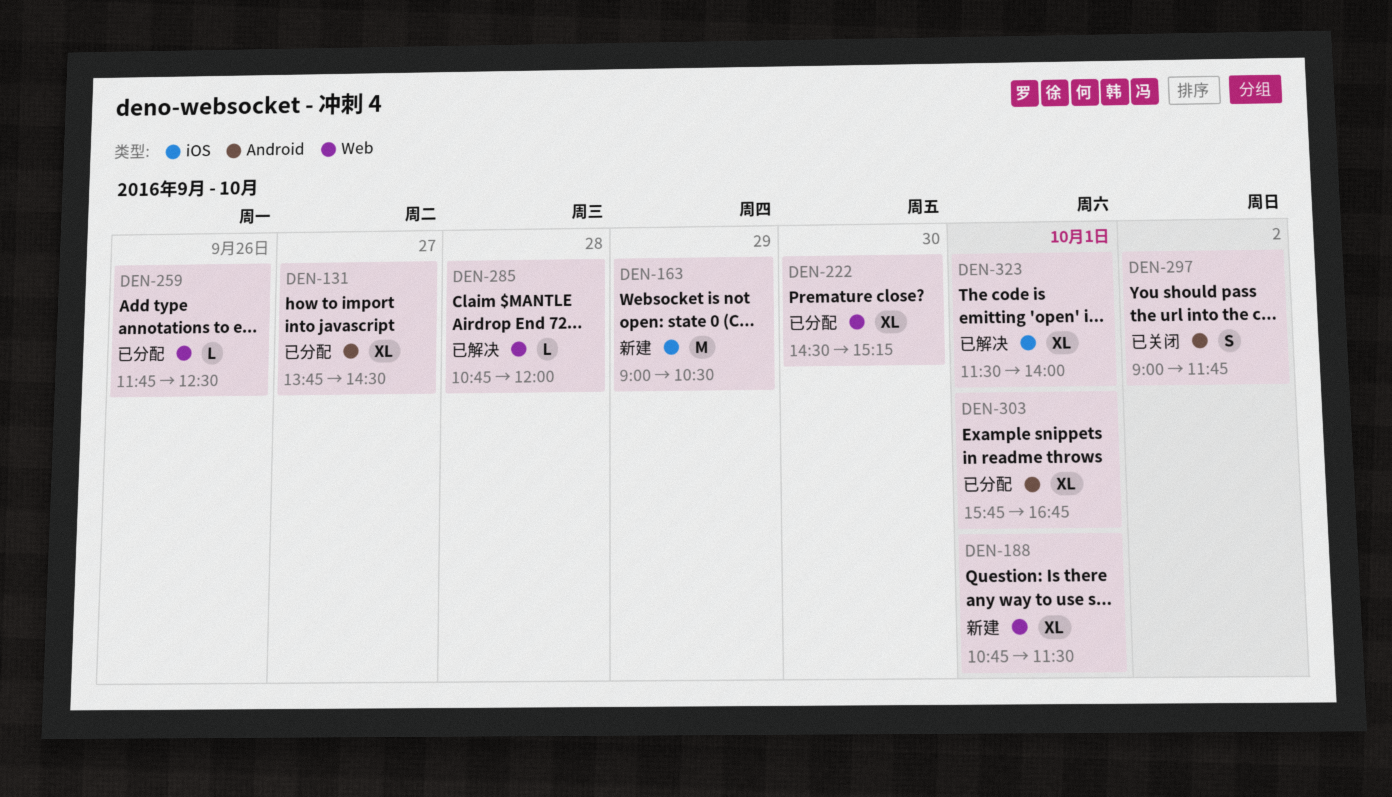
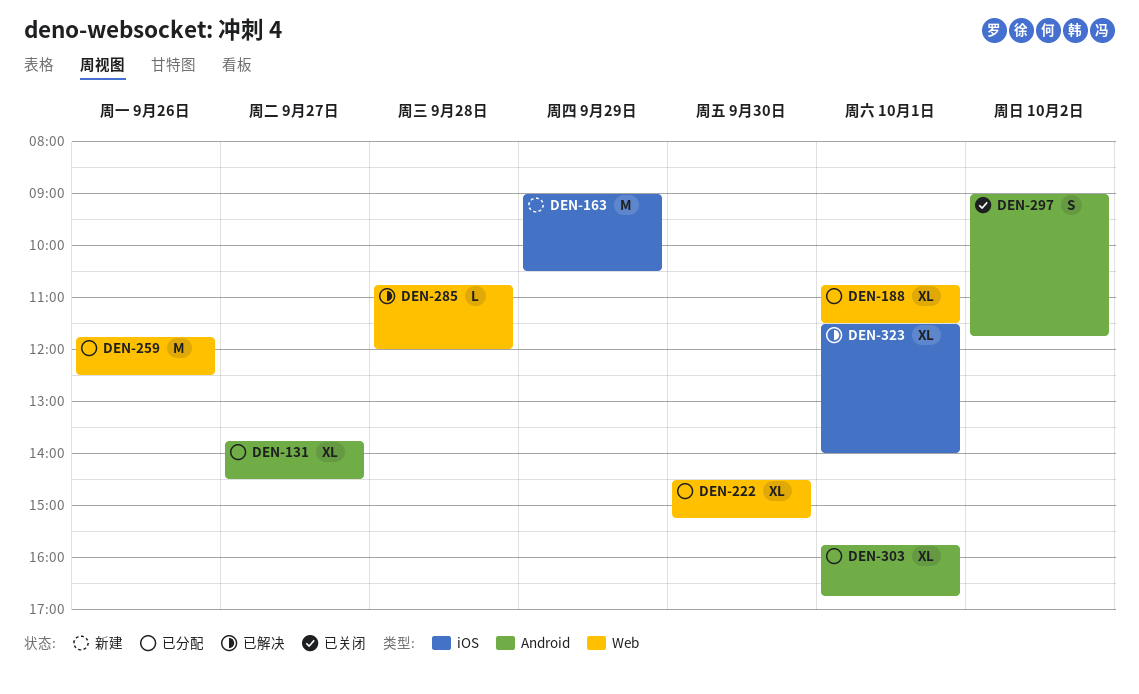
DEN-188, status: 新建 -> 已分配
DEN-259, estimate: L -> M

